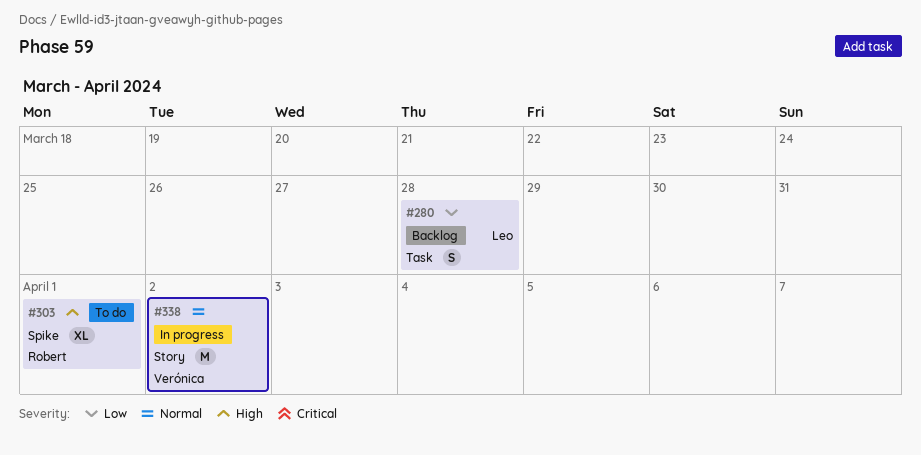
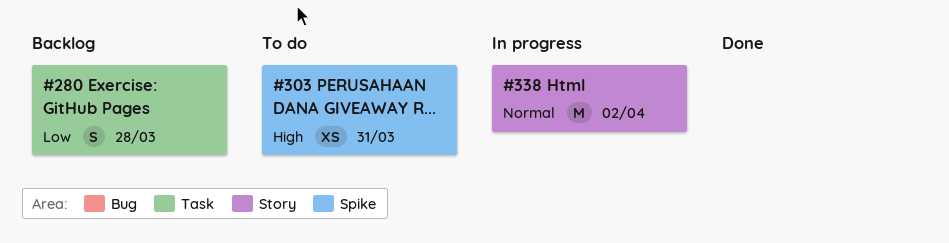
#303, estimate: XL -> XS
#303, due: Apr 1 -> Mar 31

